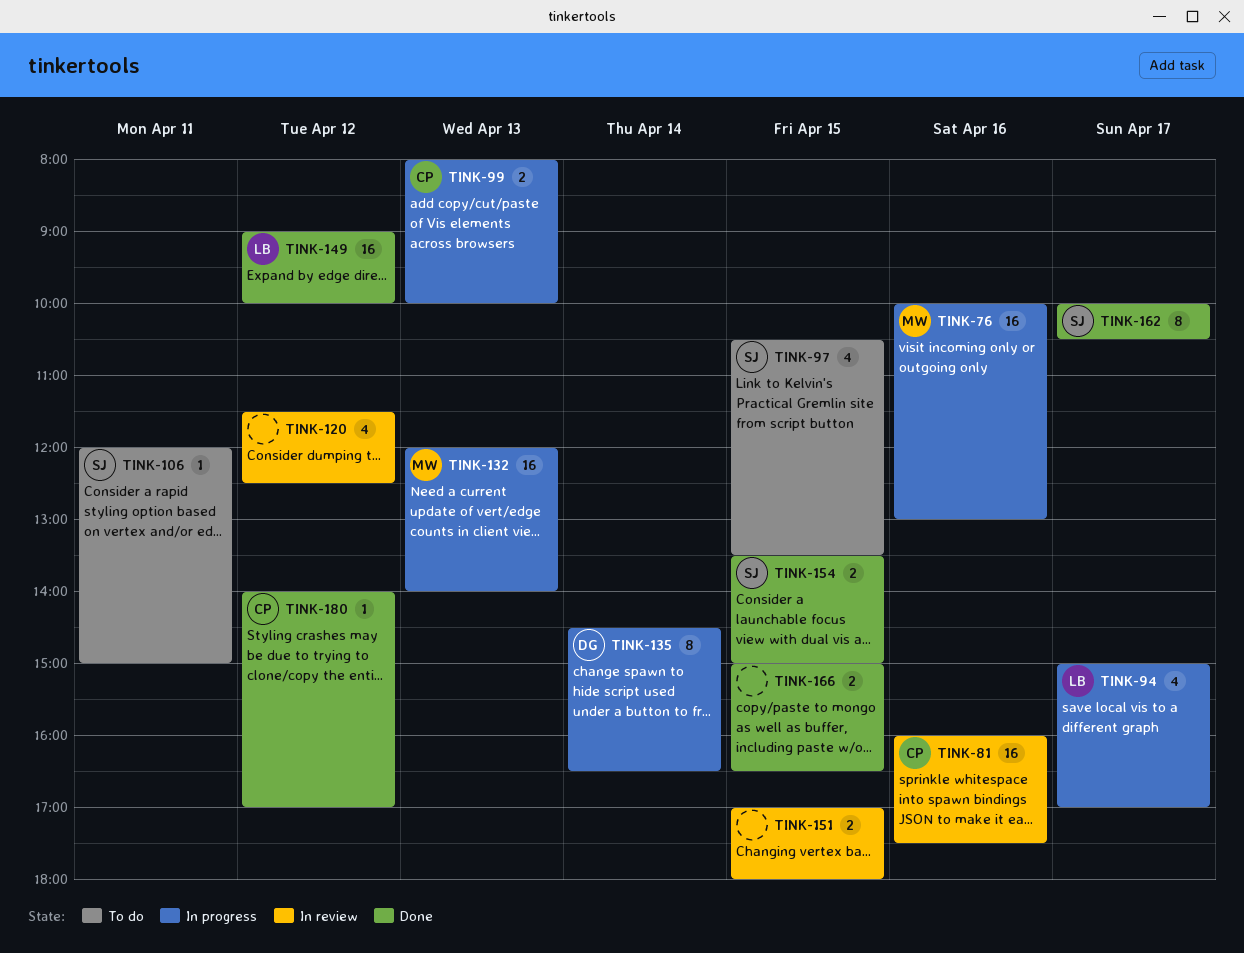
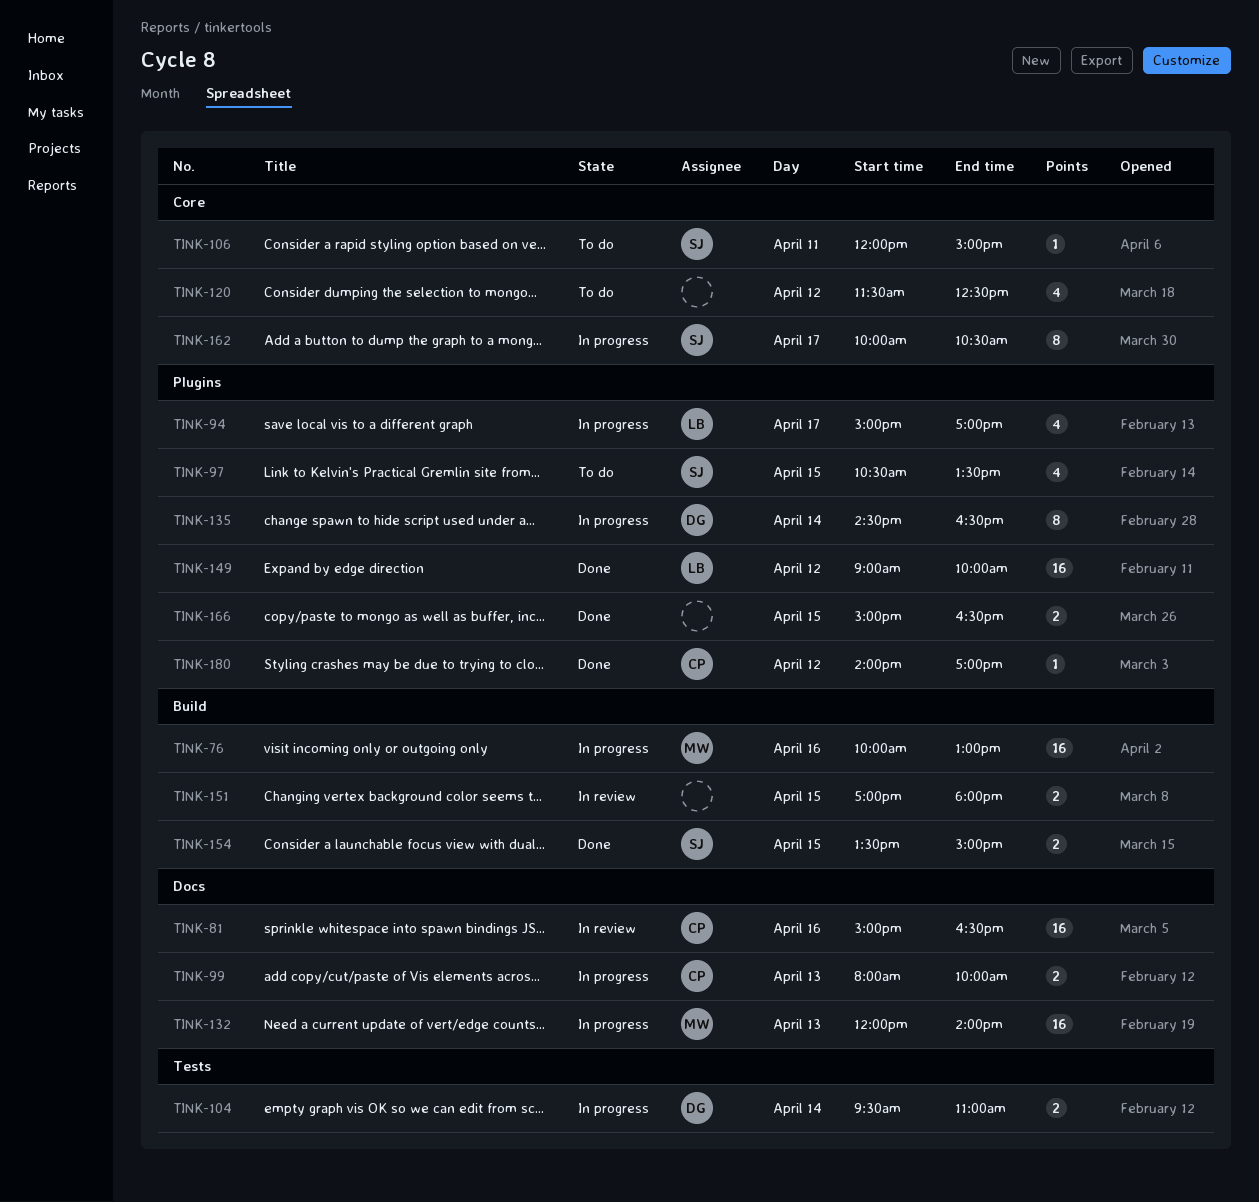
TINK-81, begins: 16:00 -> 15:00
TINK-81, ends: 17:30 -> 16:30
TINK-104: none -> present
TINK-120, status: In review -> To do
TINK-162, status: Done -> In progress

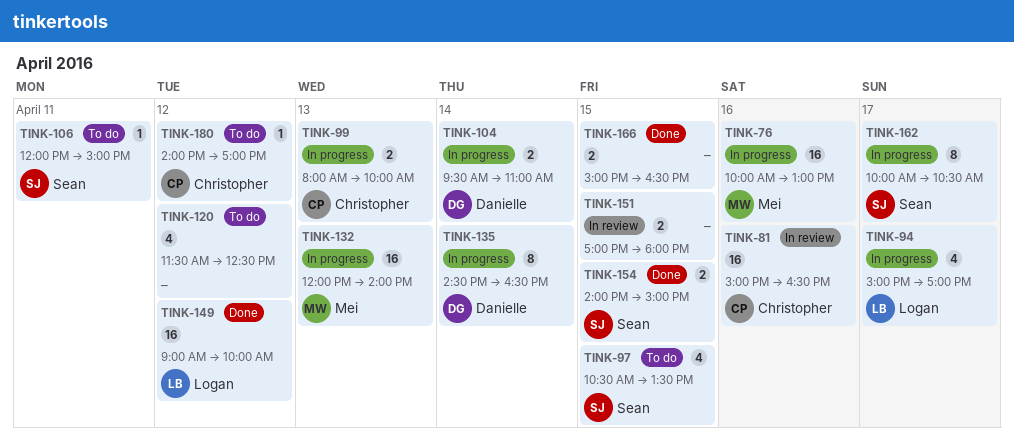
TINK-154, begins: 13:30 -> 14:00
TINK-180, status: Done -> To do

